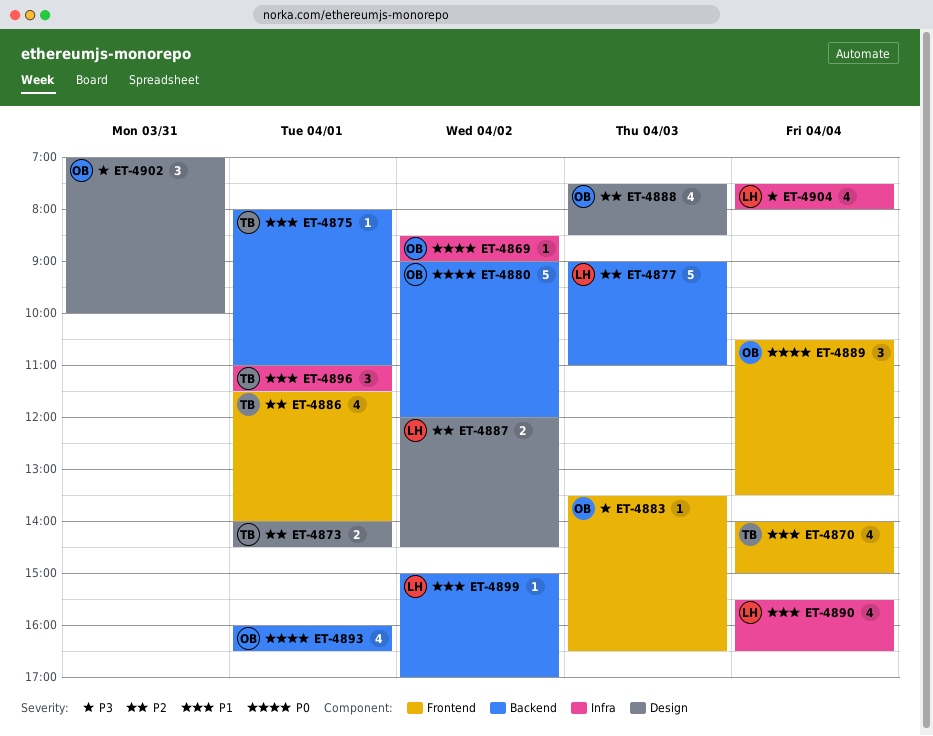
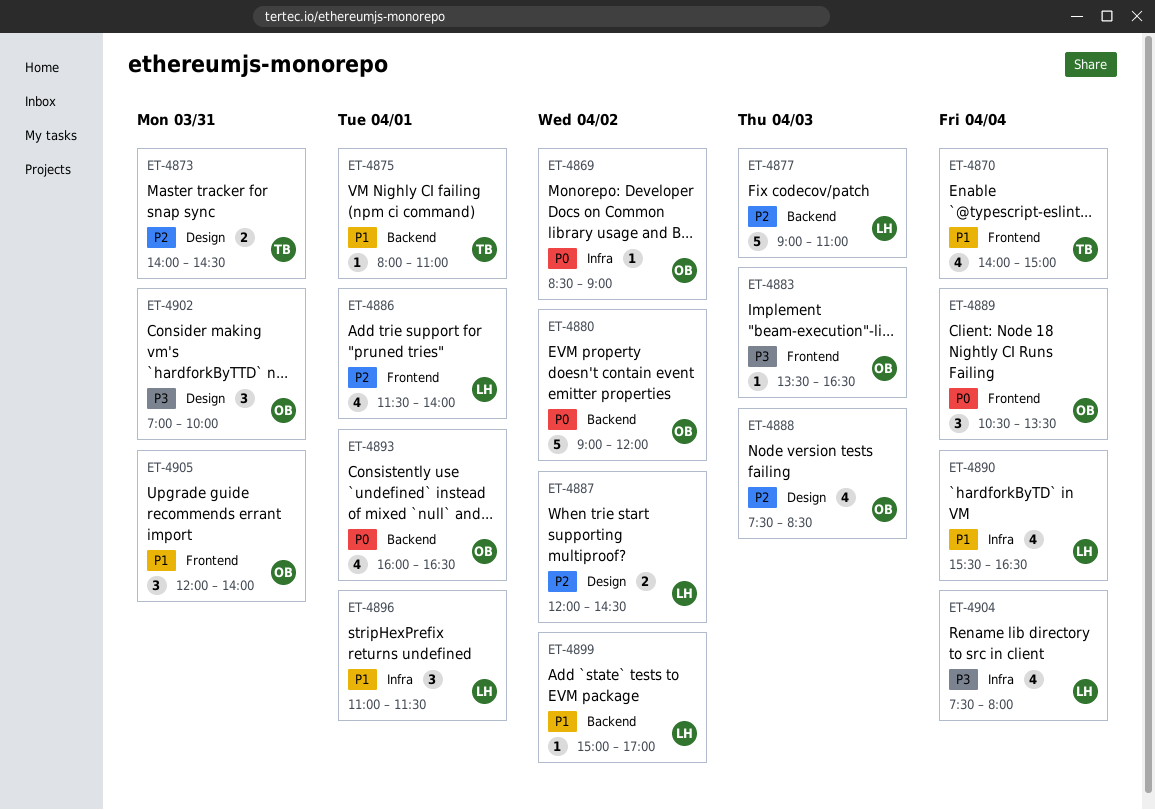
ET-4873, day: Apr 1 -> Mar 31
ET-4886, owner: TB -> LH
ET-4896, owner: TB -> LH
ET-4905: none -> present

